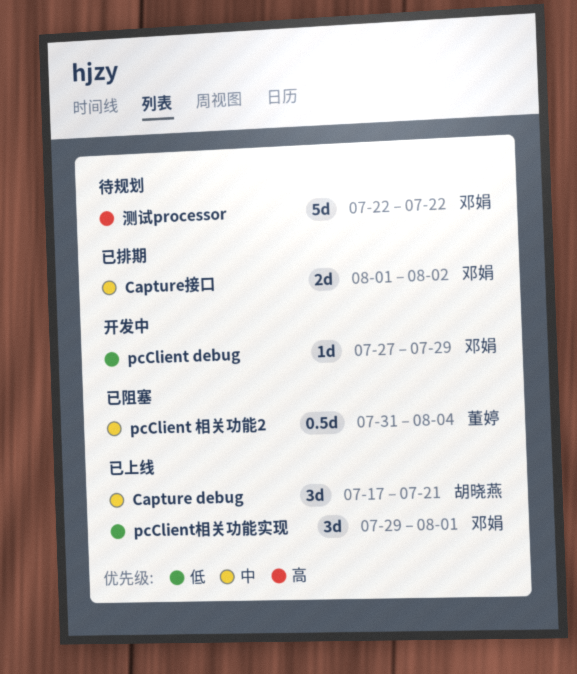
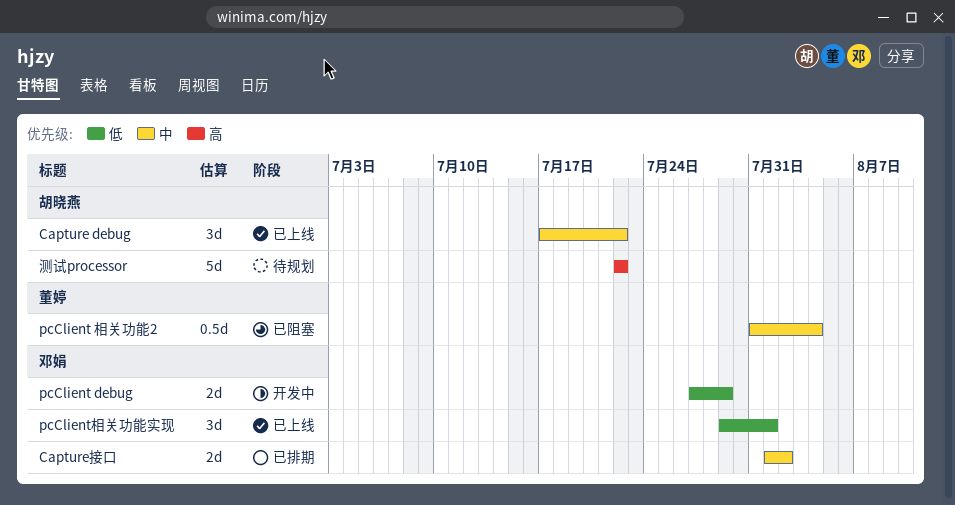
Capture debug, due: Jul 21 -> Jul 22
pcClient debug, estimate: 1d -> 2d
测试processor, owner: 邓娟 -> 胡晓燕

